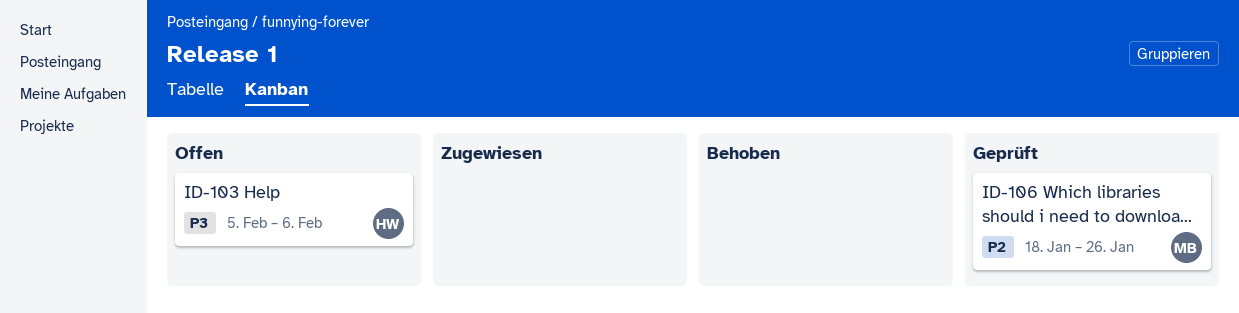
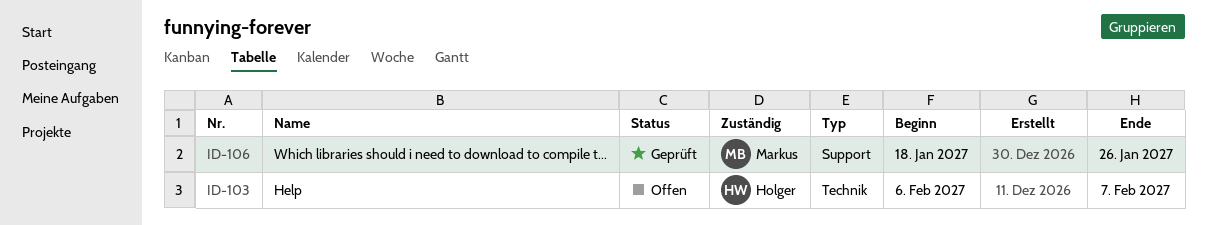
ID-103, start: Feb 5 -> Feb 6
ID-103, due: Feb 6 -> Feb 7

